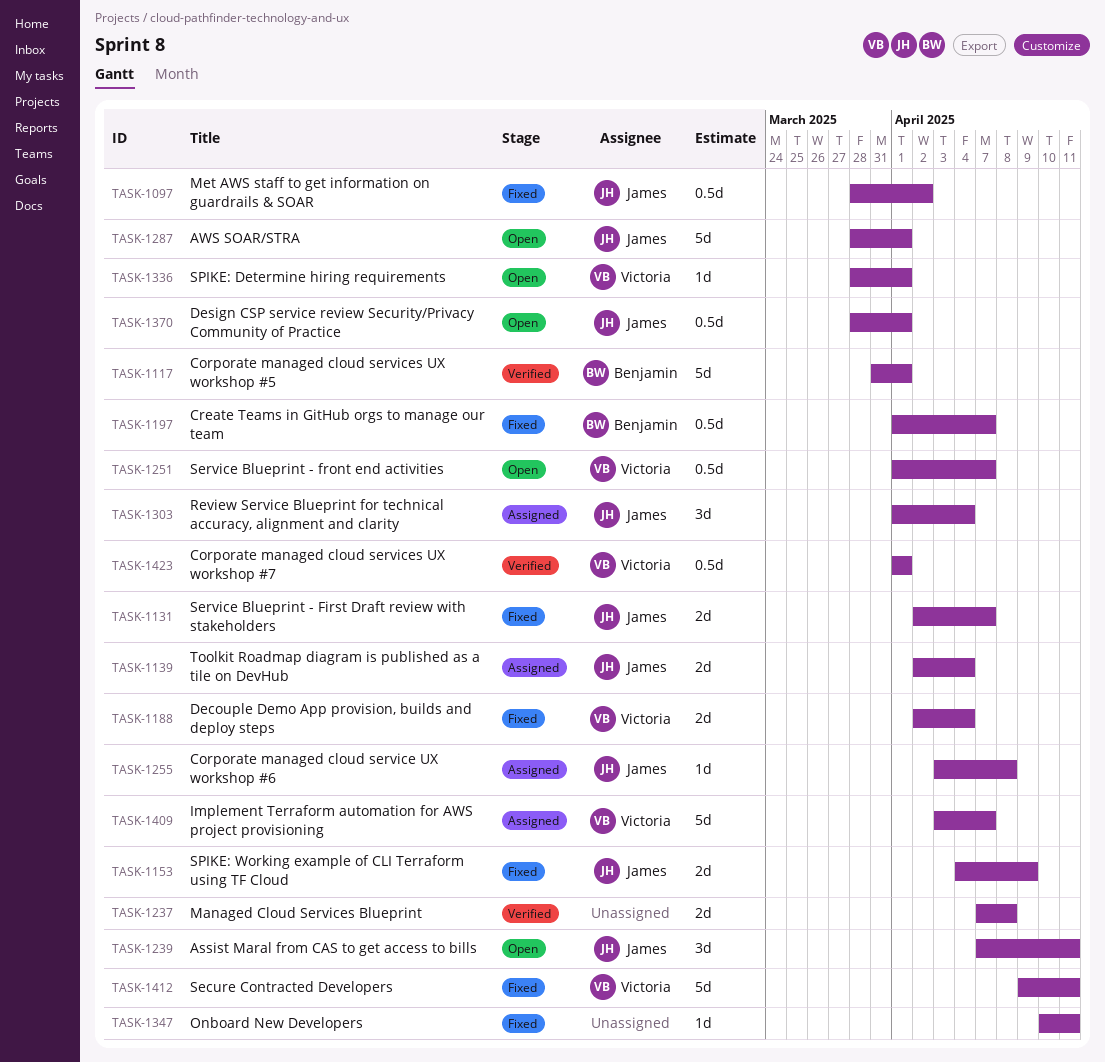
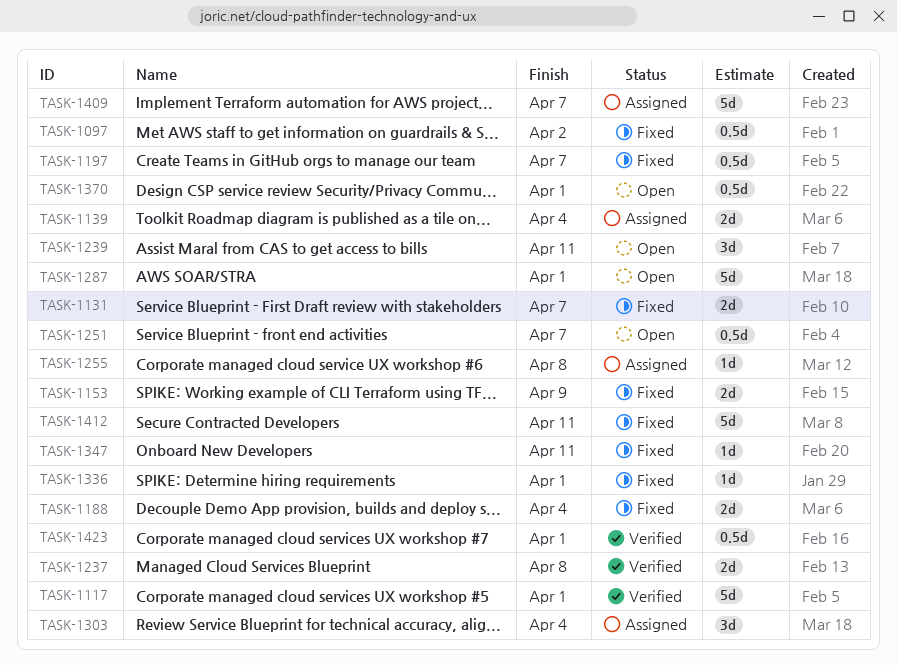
TASK-1336, status: Open -> Fixed

